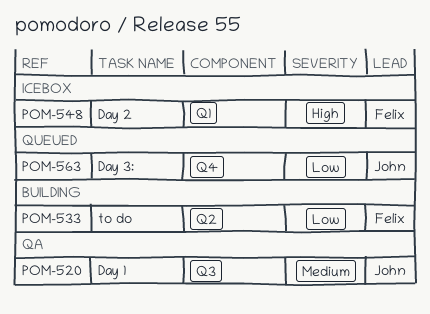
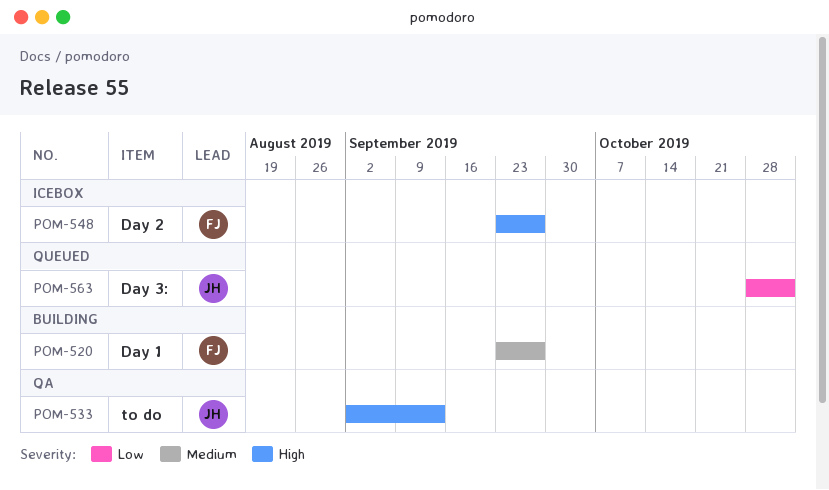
POM-520, status: QA -> Building
POM-520, owner: John -> Felix
POM-533, status: Building -> QA
POM-533, owner: Felix -> John
POM-533, priority: Low -> High

